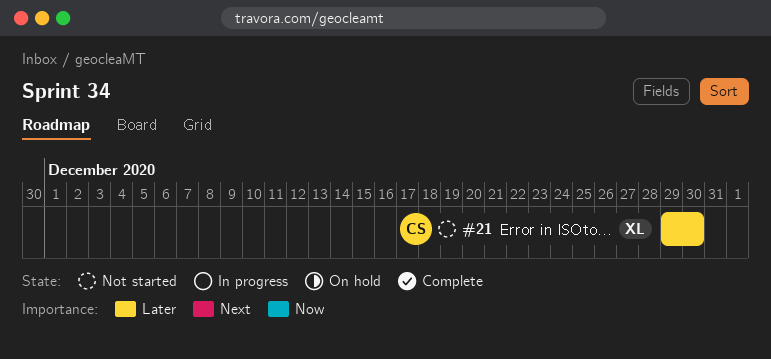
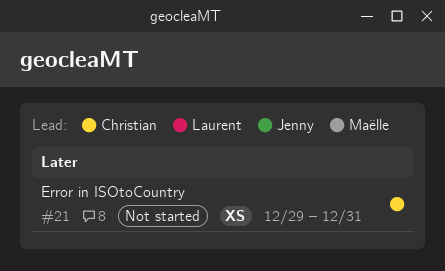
#21, estimate: XL -> XS
#21, due: Dec 30 -> Dec 31

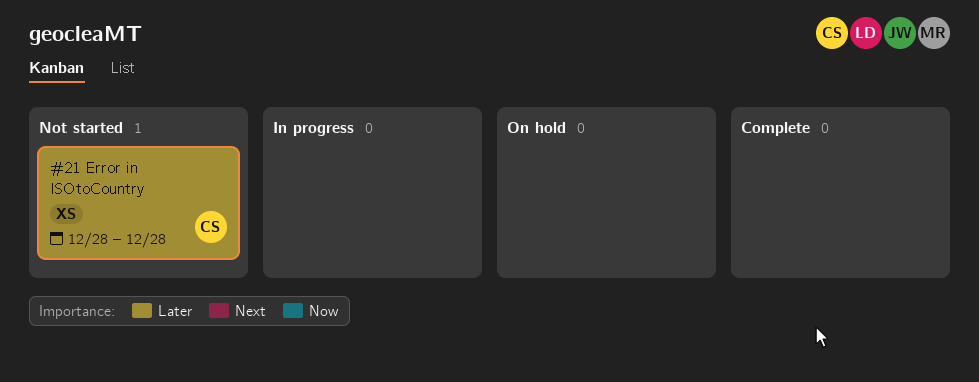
#21, start: Dec 29 -> Dec 28
#21, due: Dec 31 -> Dec 28

